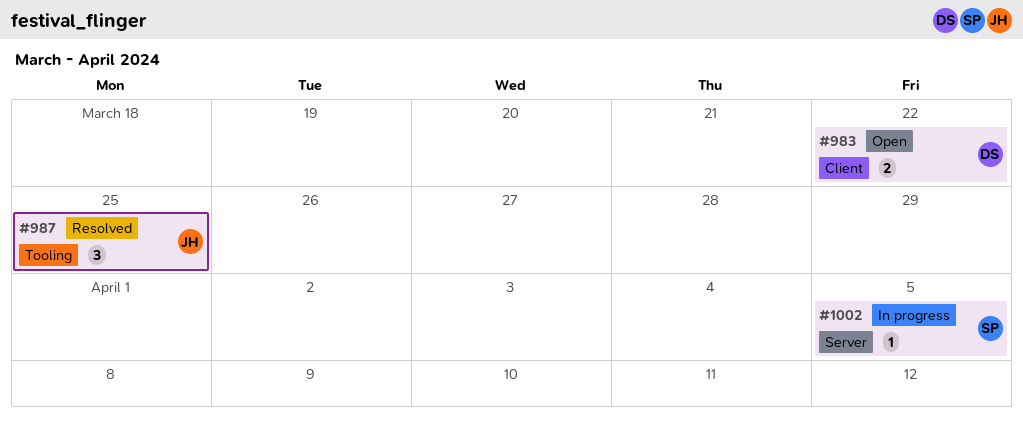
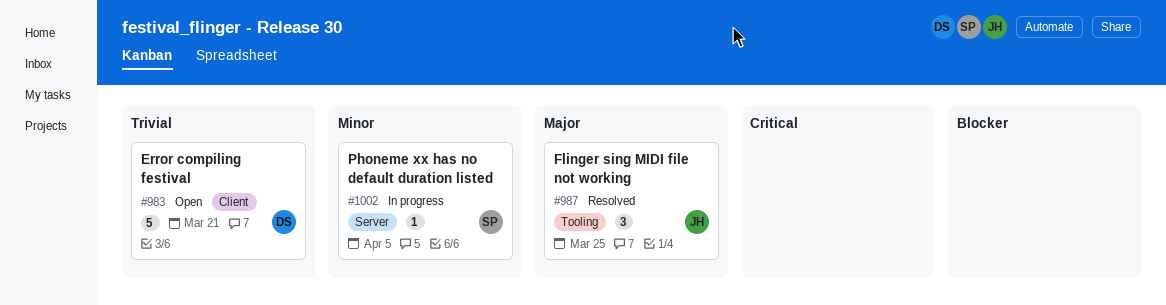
#983, estimate: 2 -> 5
#983, due: Mar 22 -> Mar 21

